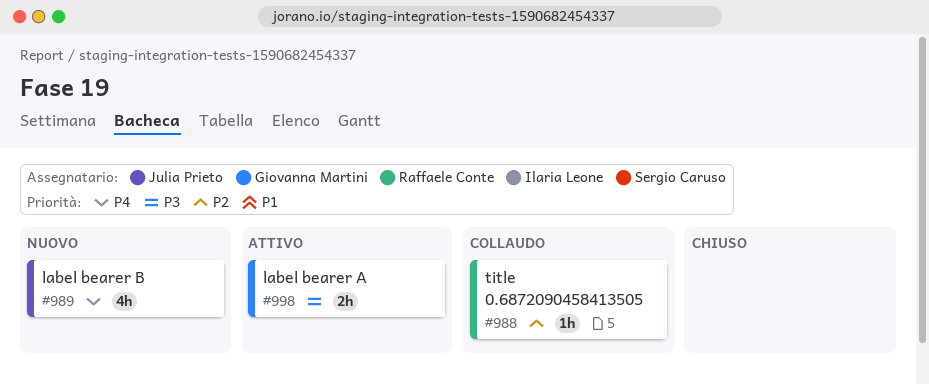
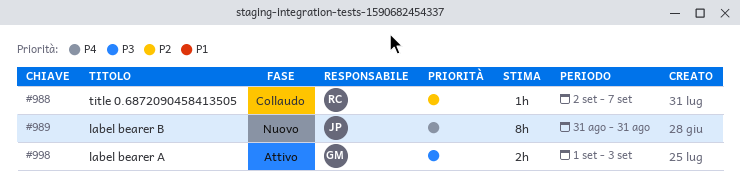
#989, estimate: 4h -> 8h

